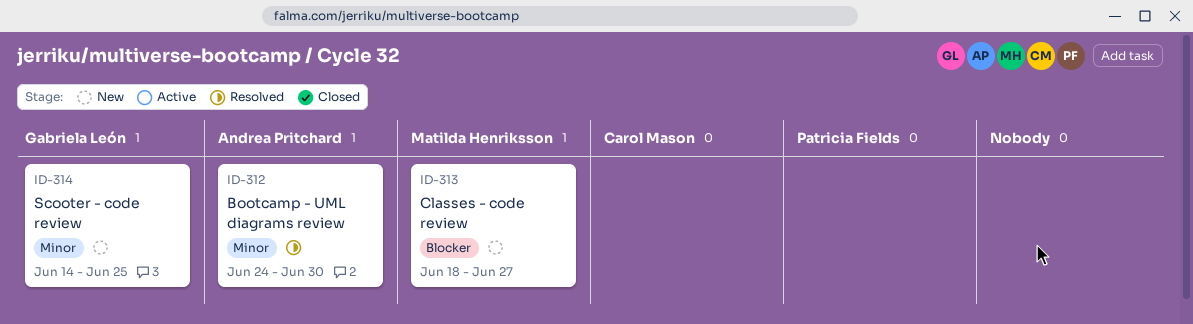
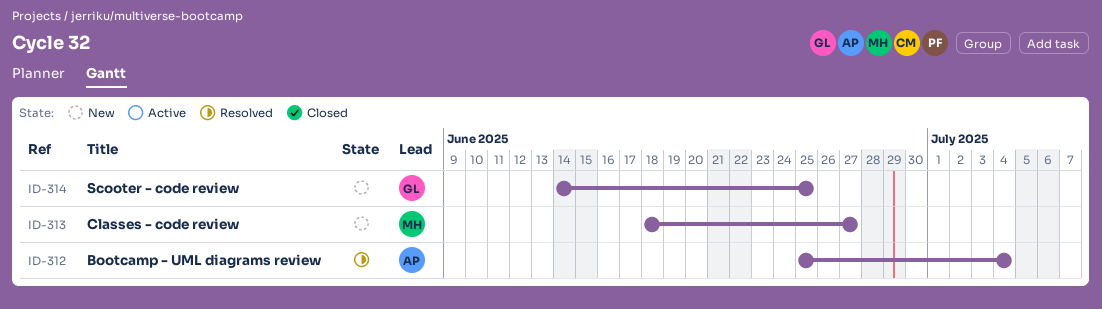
ID-312, start: Jun 24 -> Jun 25
ID-312, due: Jun 30 -> Jul 4

